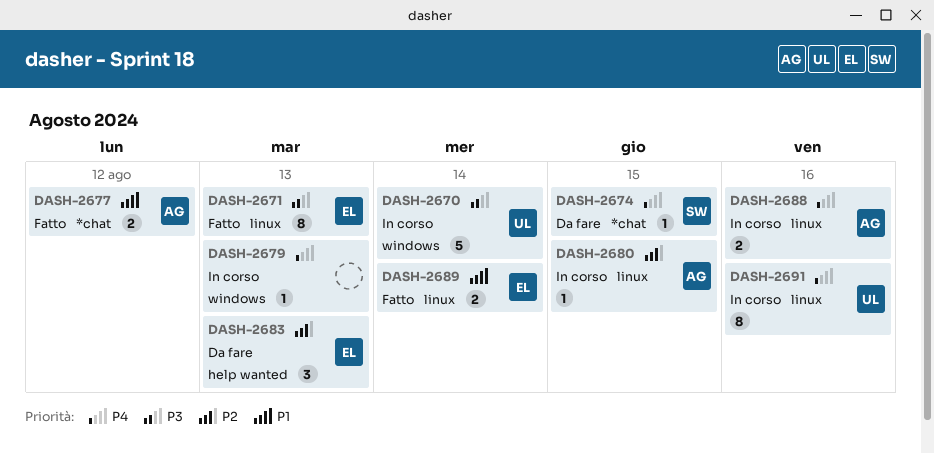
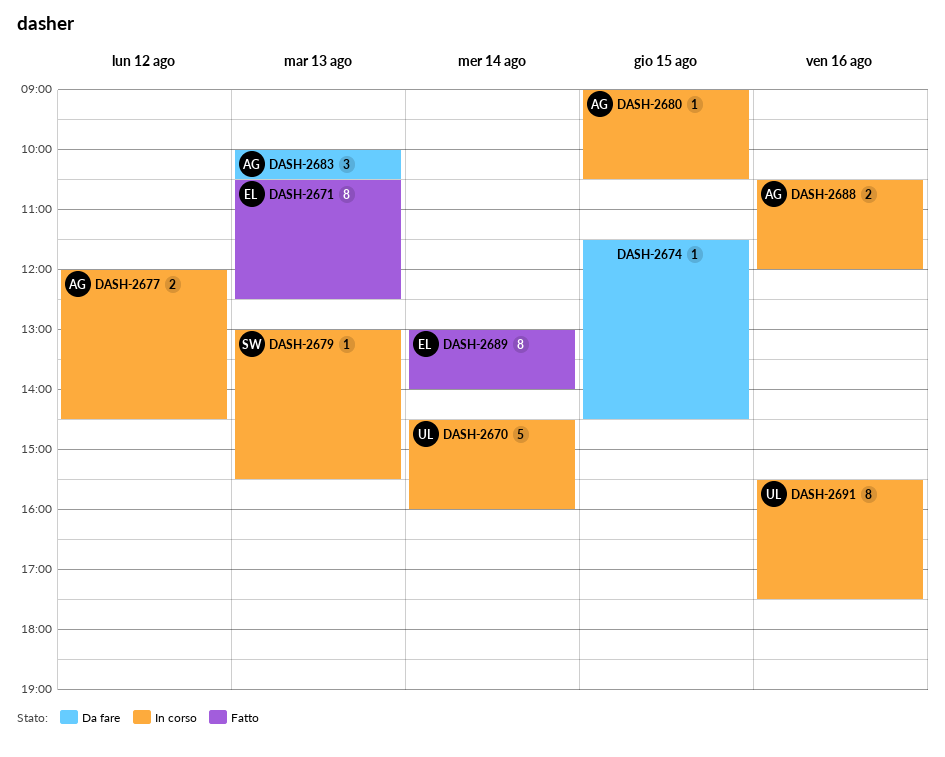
DASH-2674, owner: SW -> none
DASH-2677, status: Fatto -> In corso
DASH-2679, owner: none -> SW
DASH-2683, owner: EL -> AG
DASH-2689, estimate: 2 -> 8

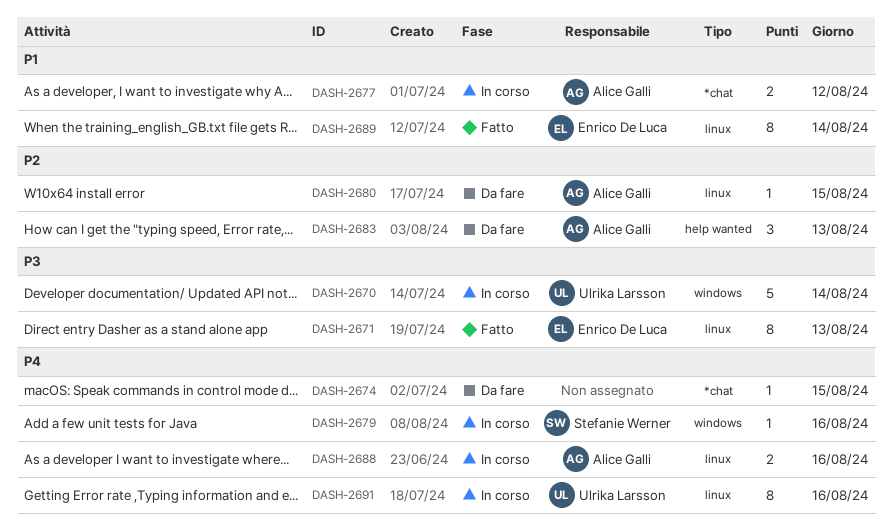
DASH-2679, day: Aug 13 -> Aug 16
DASH-2680, status: In corso -> Da fare

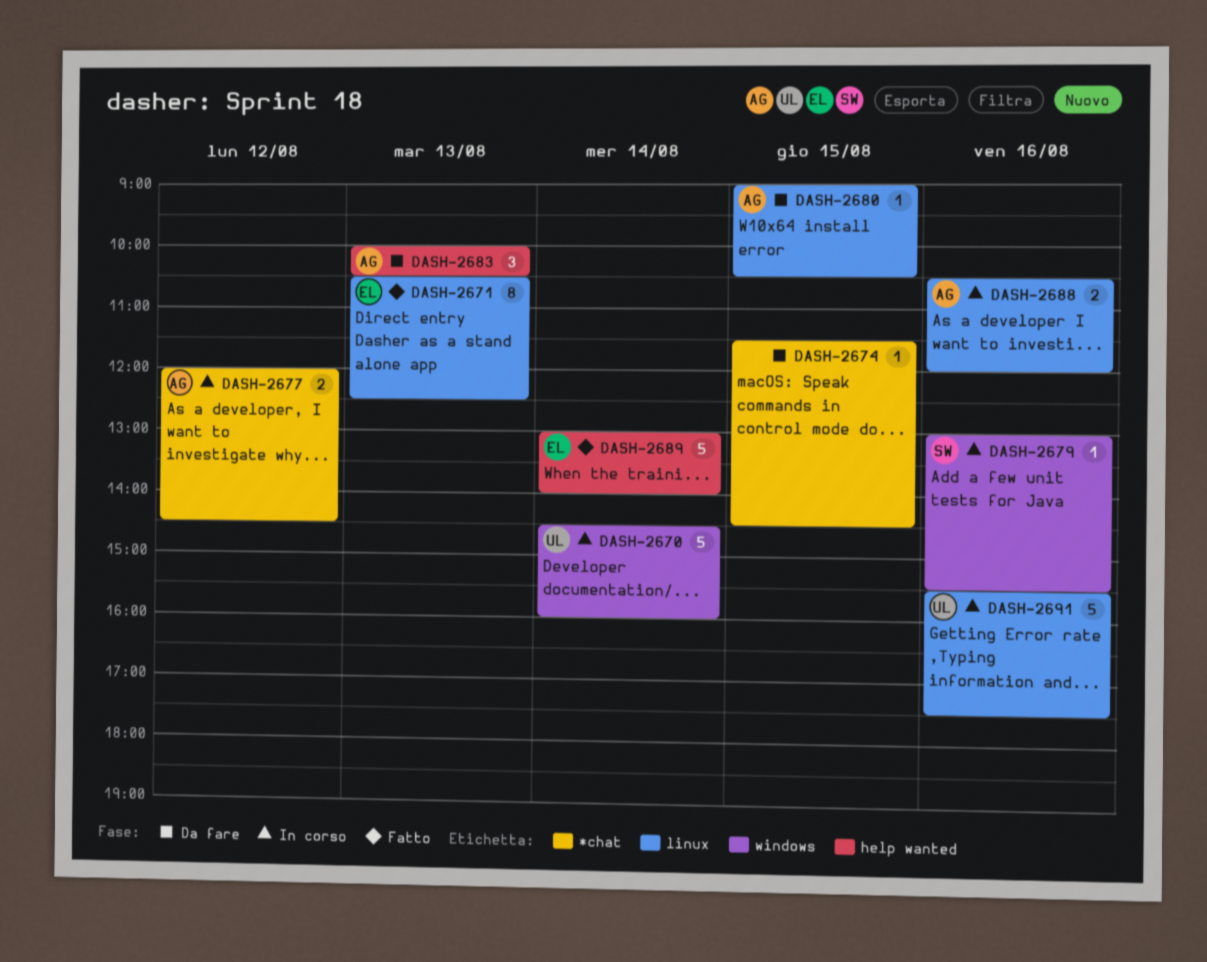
DASH-2689, label: linux -> help wanted
DASH-2689, estimate: 8 -> 5
DASH-2691, estimate: 8 -> 5

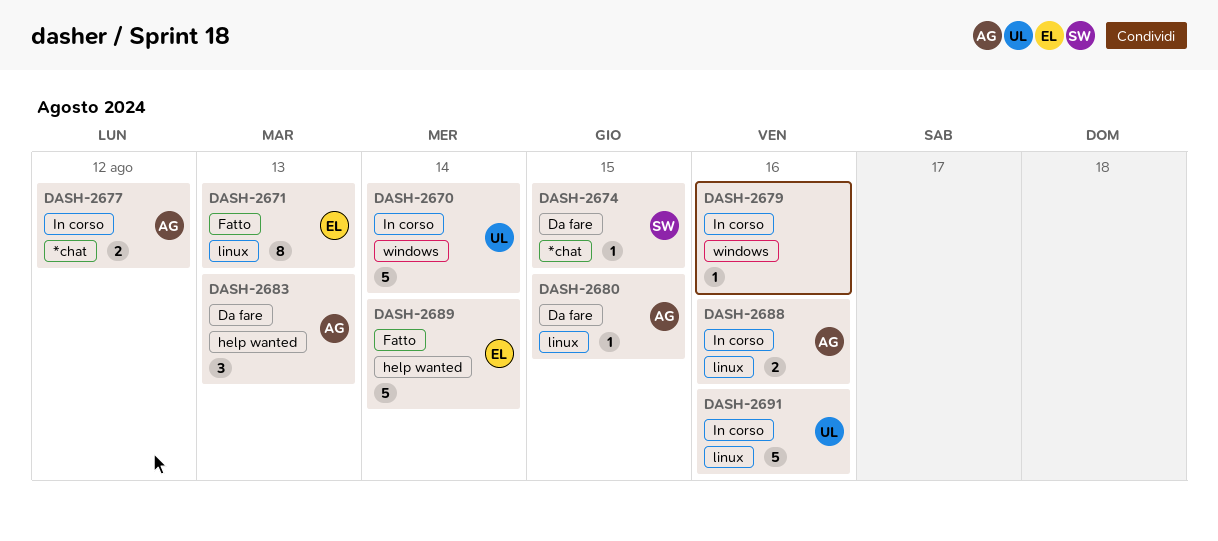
DASH-2674, owner: none -> SW
DASH-2679, owner: SW -> none

